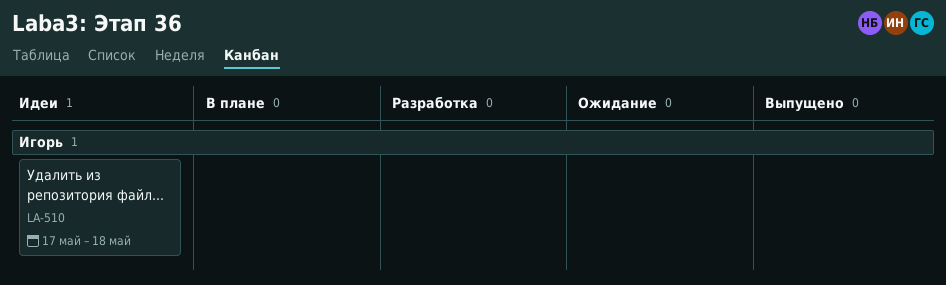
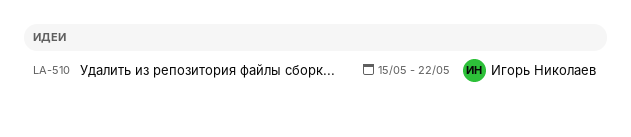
LA-510, start: May 17 -> May 15
LA-510, due: May 18 -> May 22

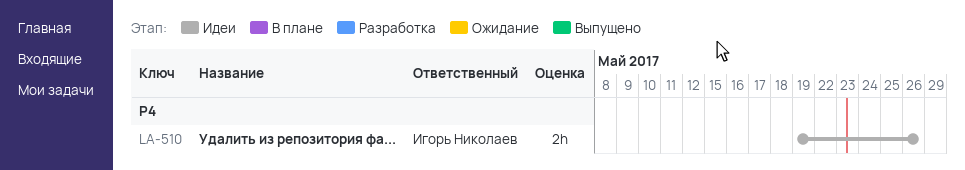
LA-510, start: May 15 -> May 19
LA-510, due: May 22 -> May 26

